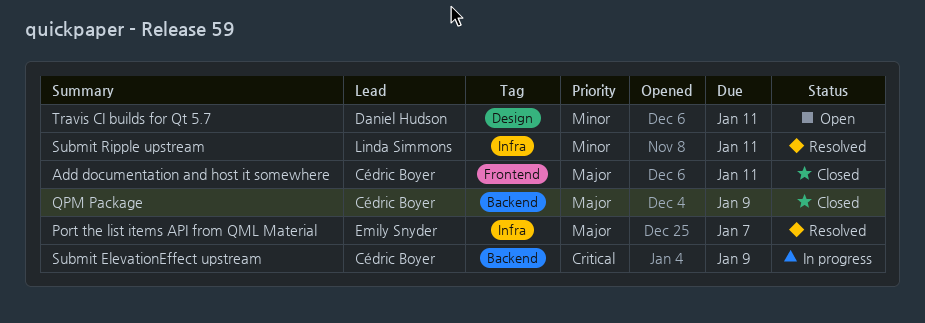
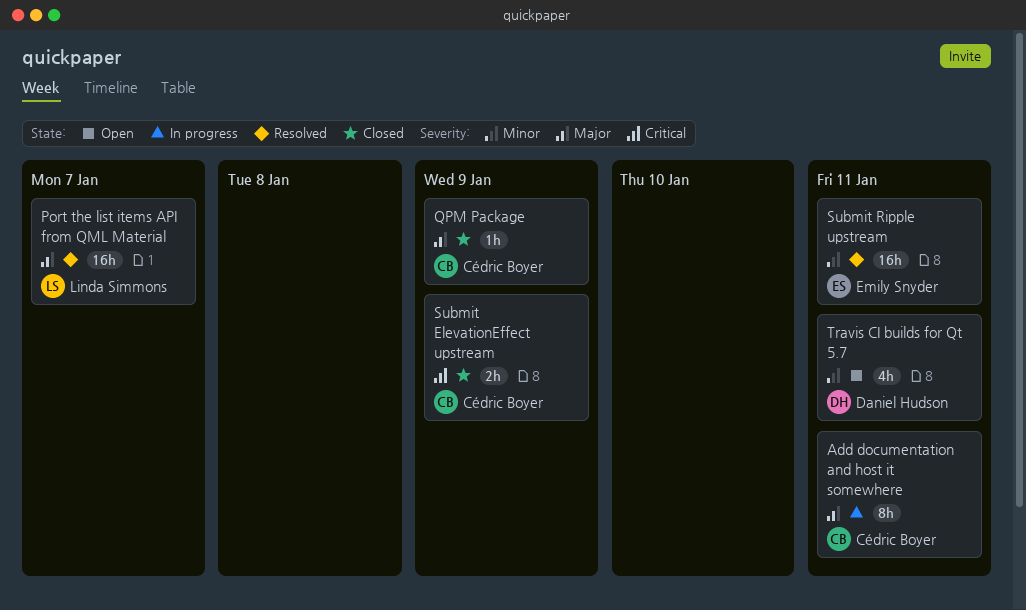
Add documentation and host it somewhere, status: Closed -> In progress
Port the list items API from QML Material, owner: Emily Snyder -> Linda Simmons
Submit ElevationEffect upstream, status: In progress -> Closed
Submit Ripple upstream, owner: Linda Simmons -> Emily Snyder

